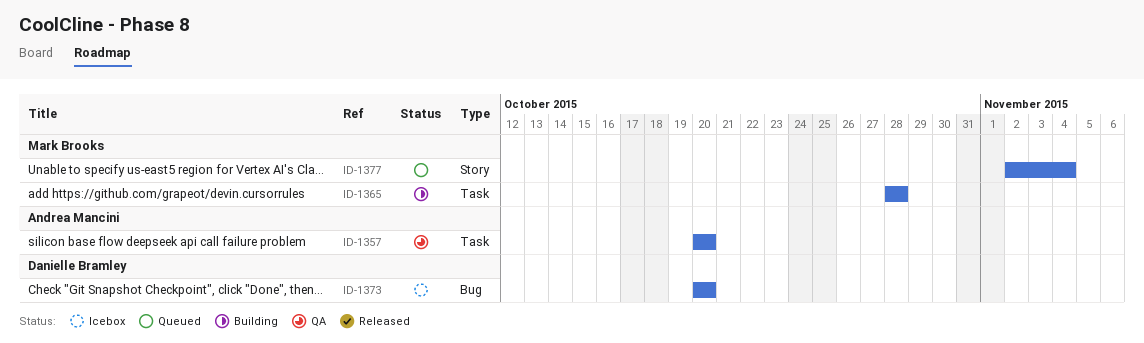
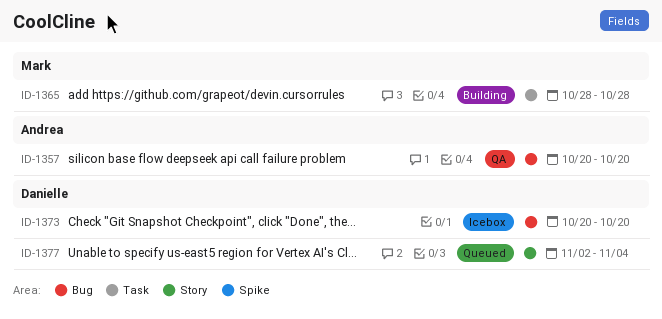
ID-1357, label: Task -> Bug
ID-1377, owner: Mark Brooks -> Danielle Bramley

